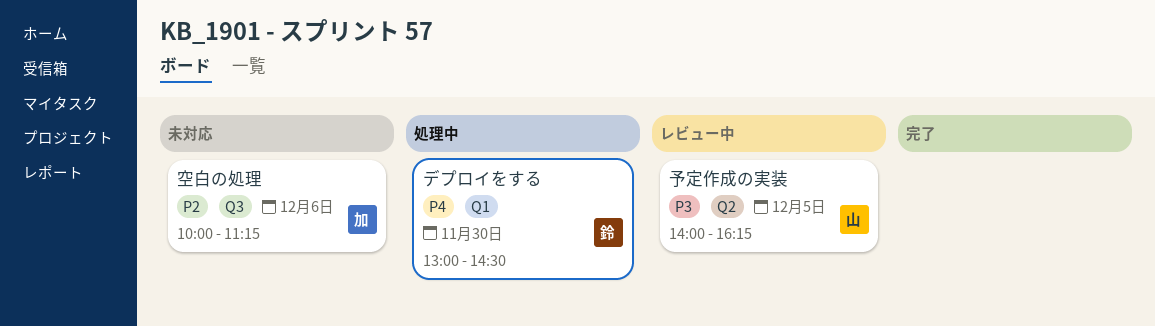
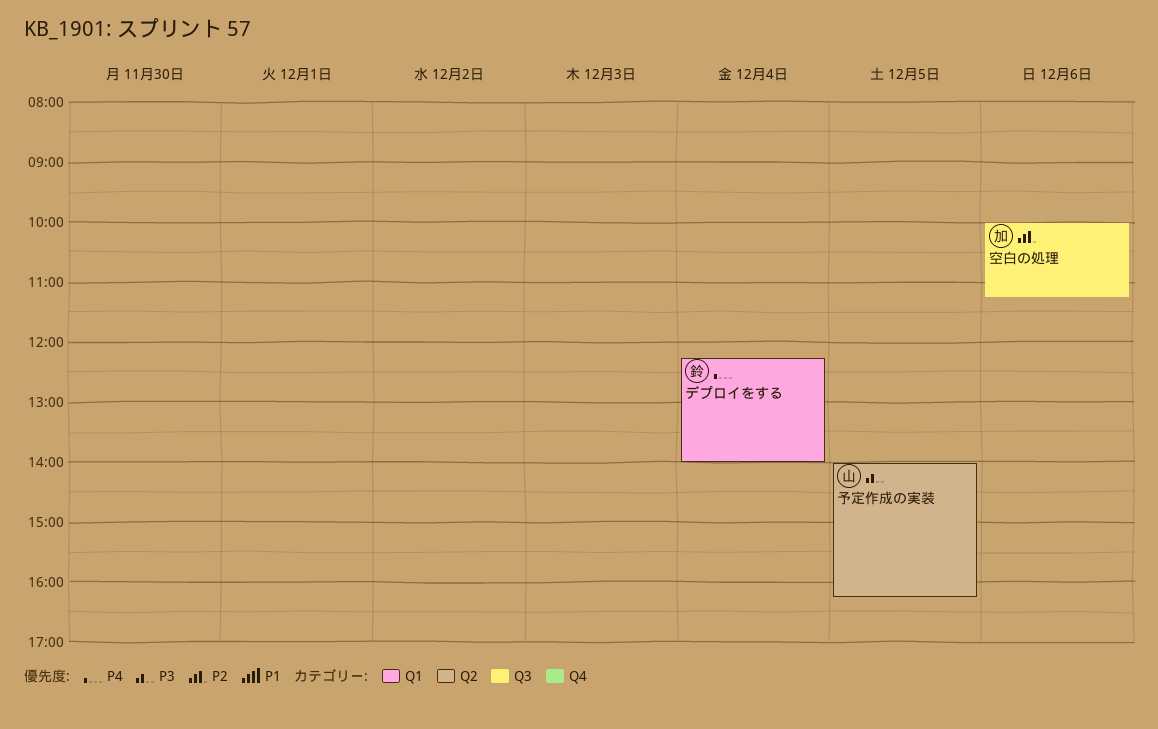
デプロイをする, day: Nov 30 -> Dec 4
デプロイをする, begins: 13:00 -> 12:15
デプロイをする, ends: 14:30 -> 14:00

